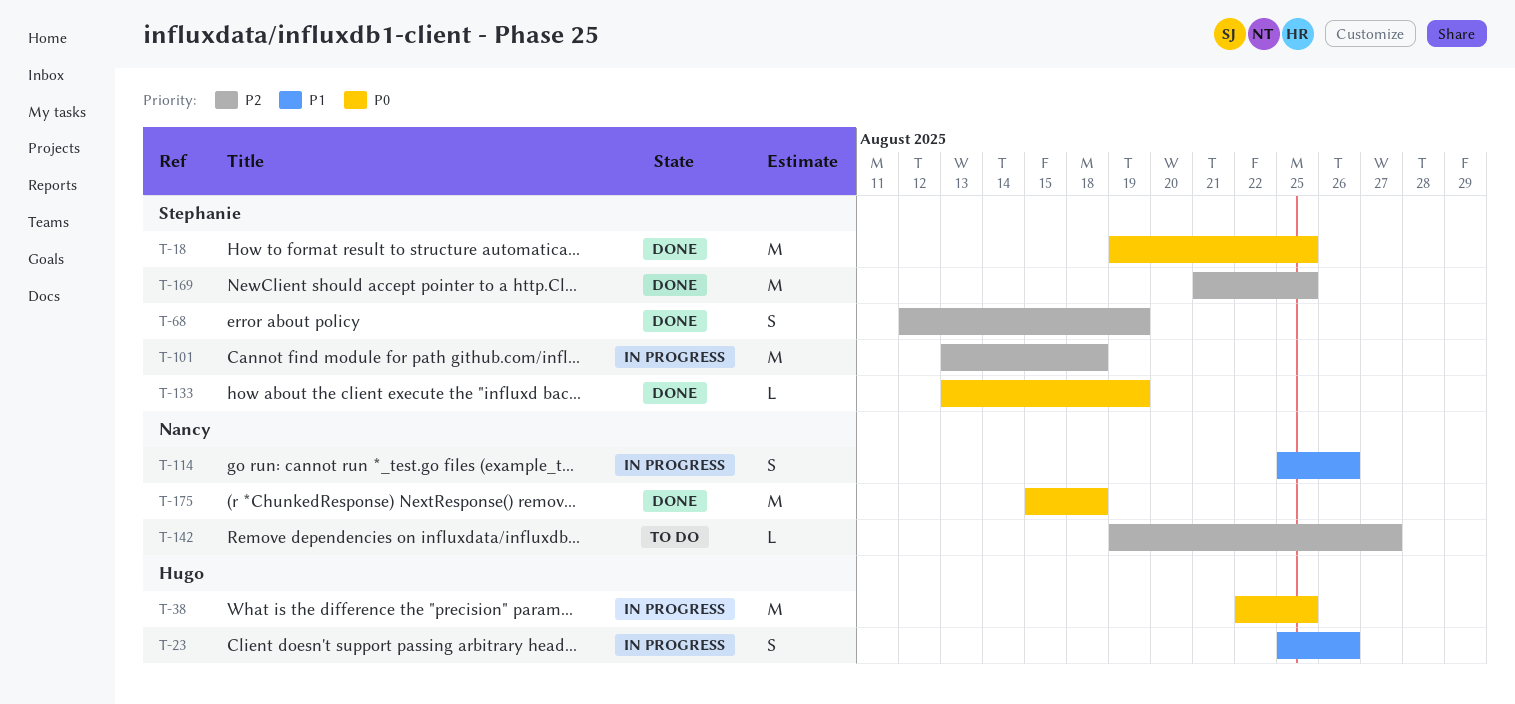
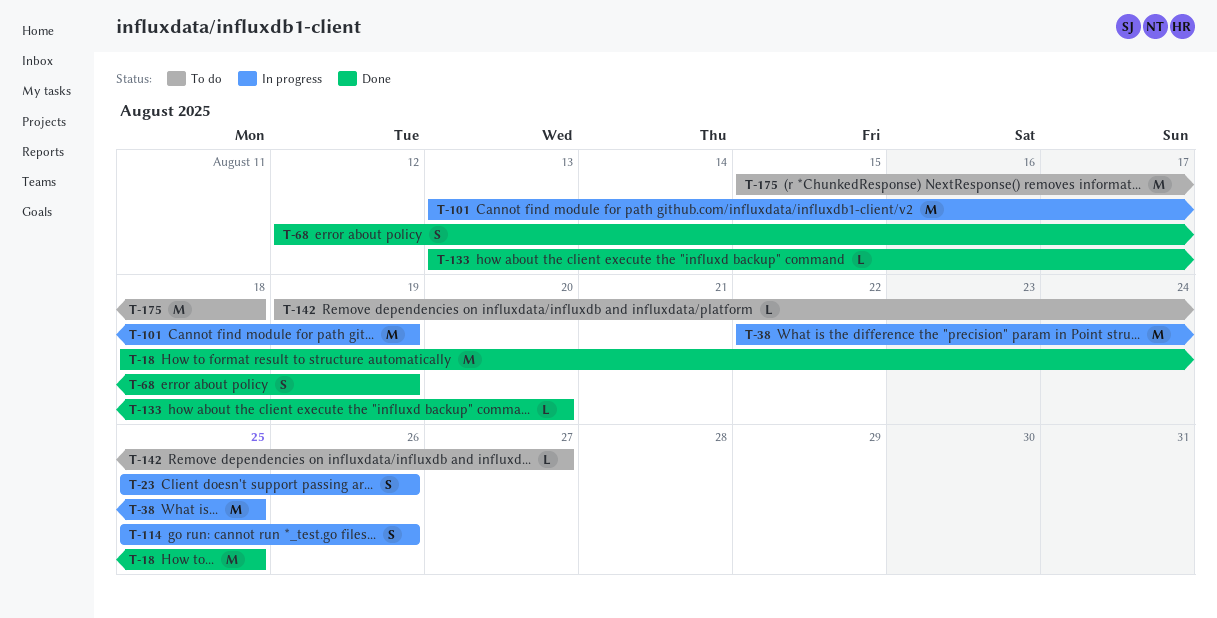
T-18, start: Aug 19 -> Aug 18
T-101, due: Aug 18 -> Aug 19
T-133, due: Aug 19 -> Aug 20
T-169: present -> none
T-175, status: Done -> To do

